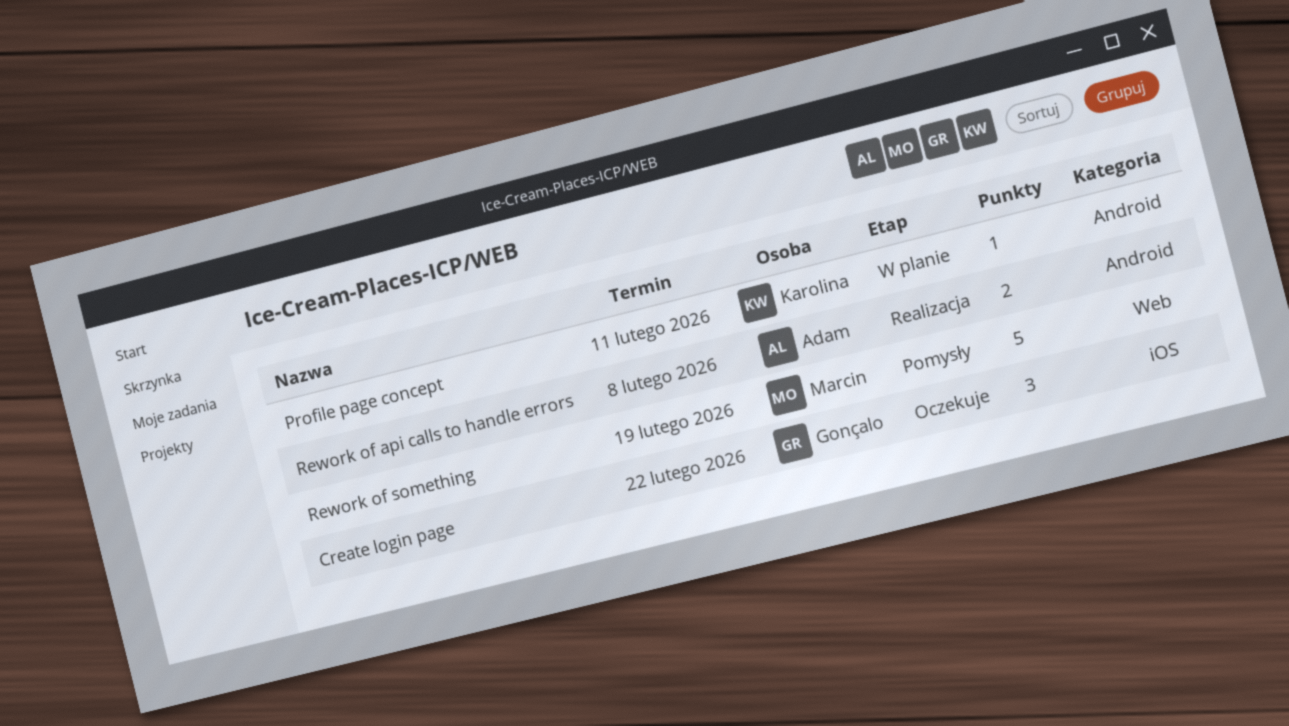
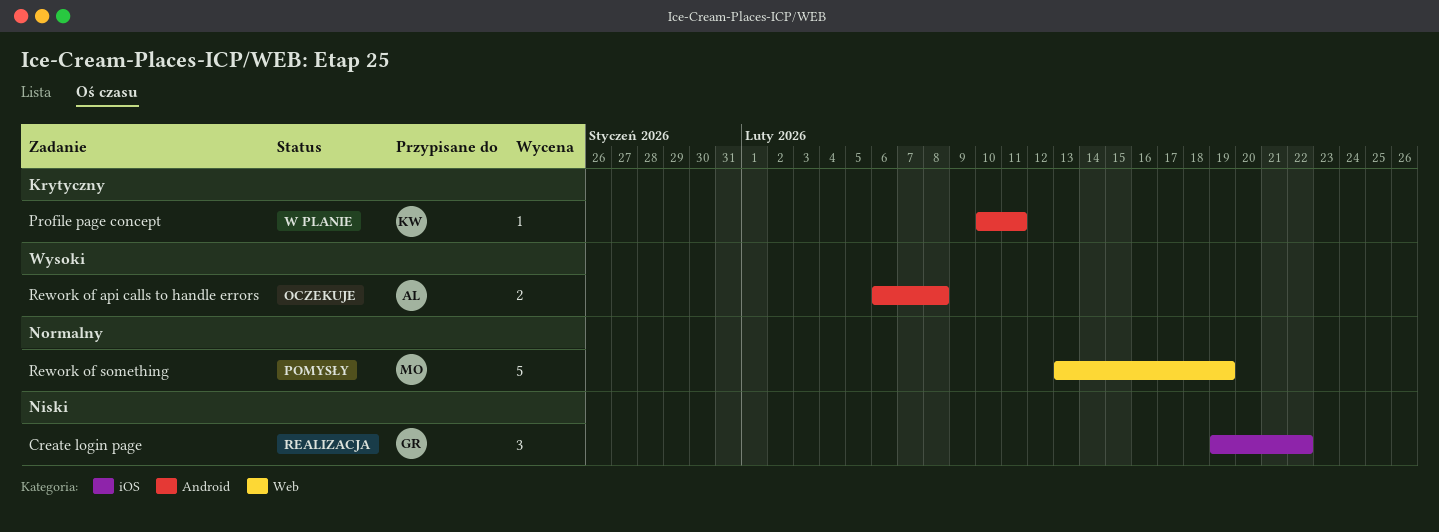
Create login page, status: Oczekuje -> Realizacja
Rework of api calls to handle errors, status: Realizacja -> Oczekuje

